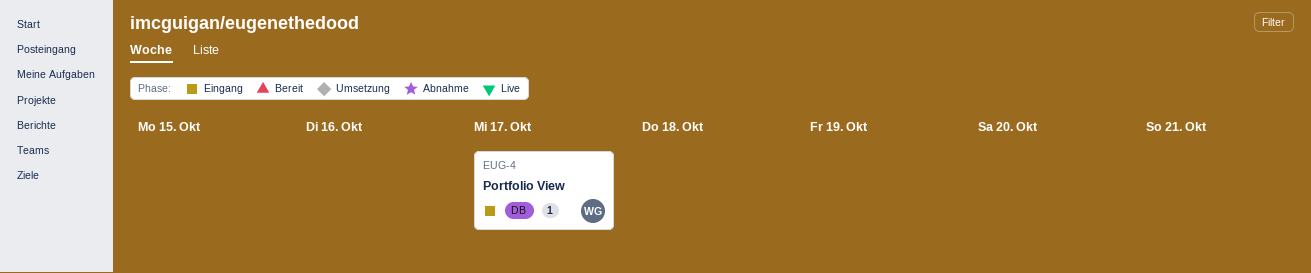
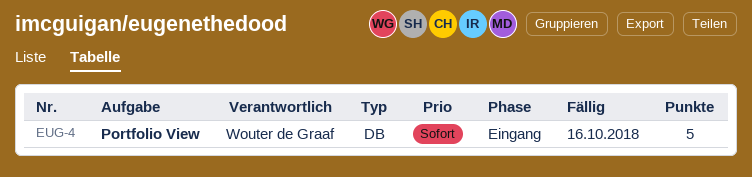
EUG-4, estimate: 1 -> 5
EUG-4, due: Oct 17 -> Oct 16

